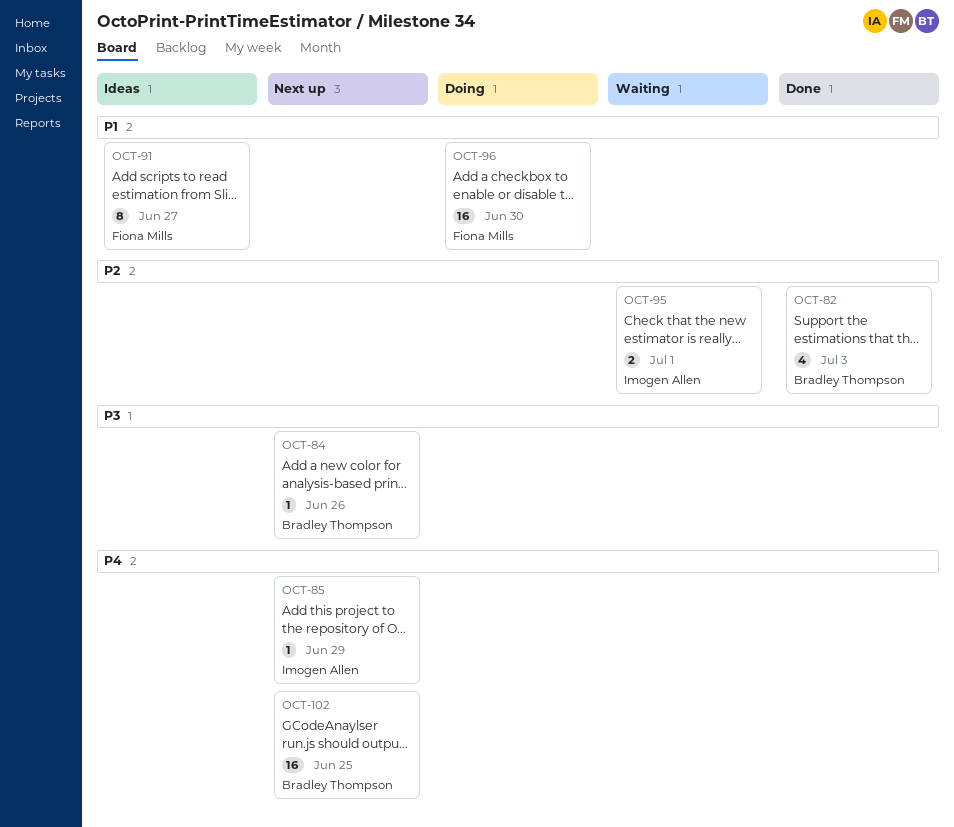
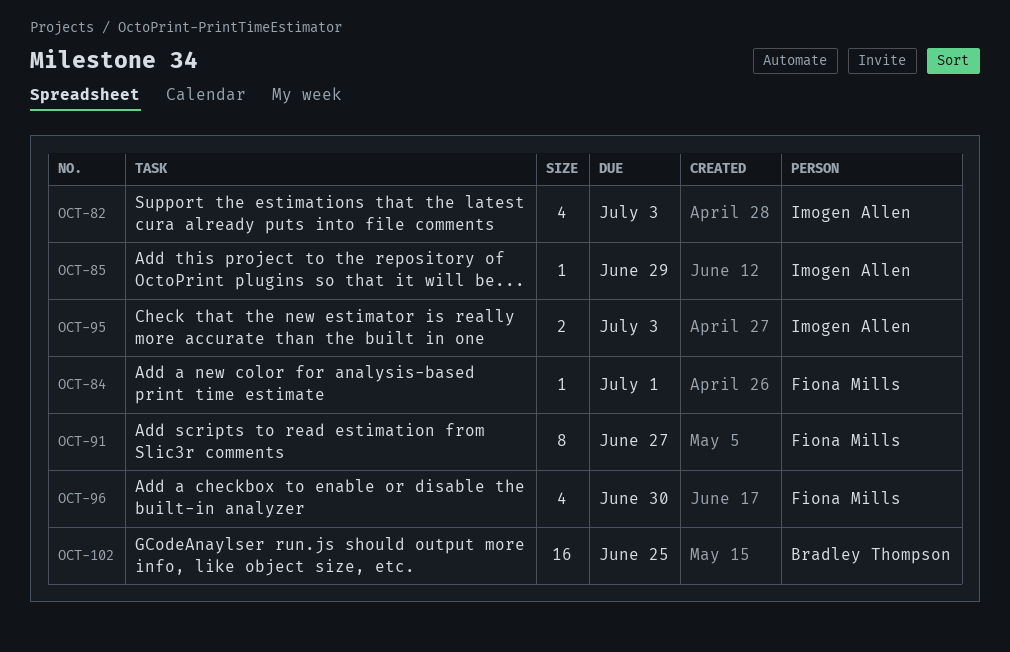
OCT-82, owner: Bradley Thompson -> Imogen Allen
OCT-84, owner: Bradley Thompson -> Fiona Mills
OCT-84, due: Jun 26 -> Jul 1
OCT-95, due: Jul 1 -> Jul 3
OCT-96, estimate: 16 -> 4

